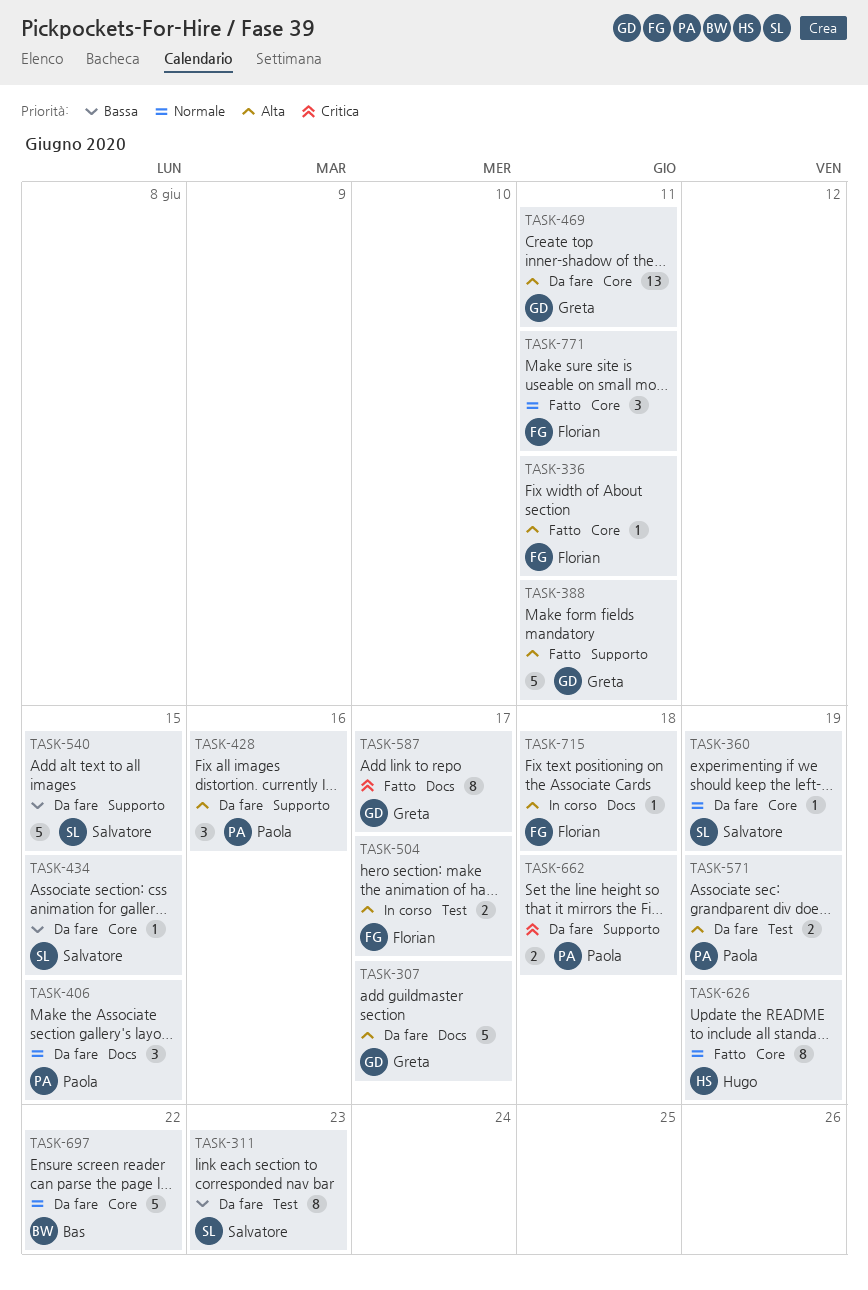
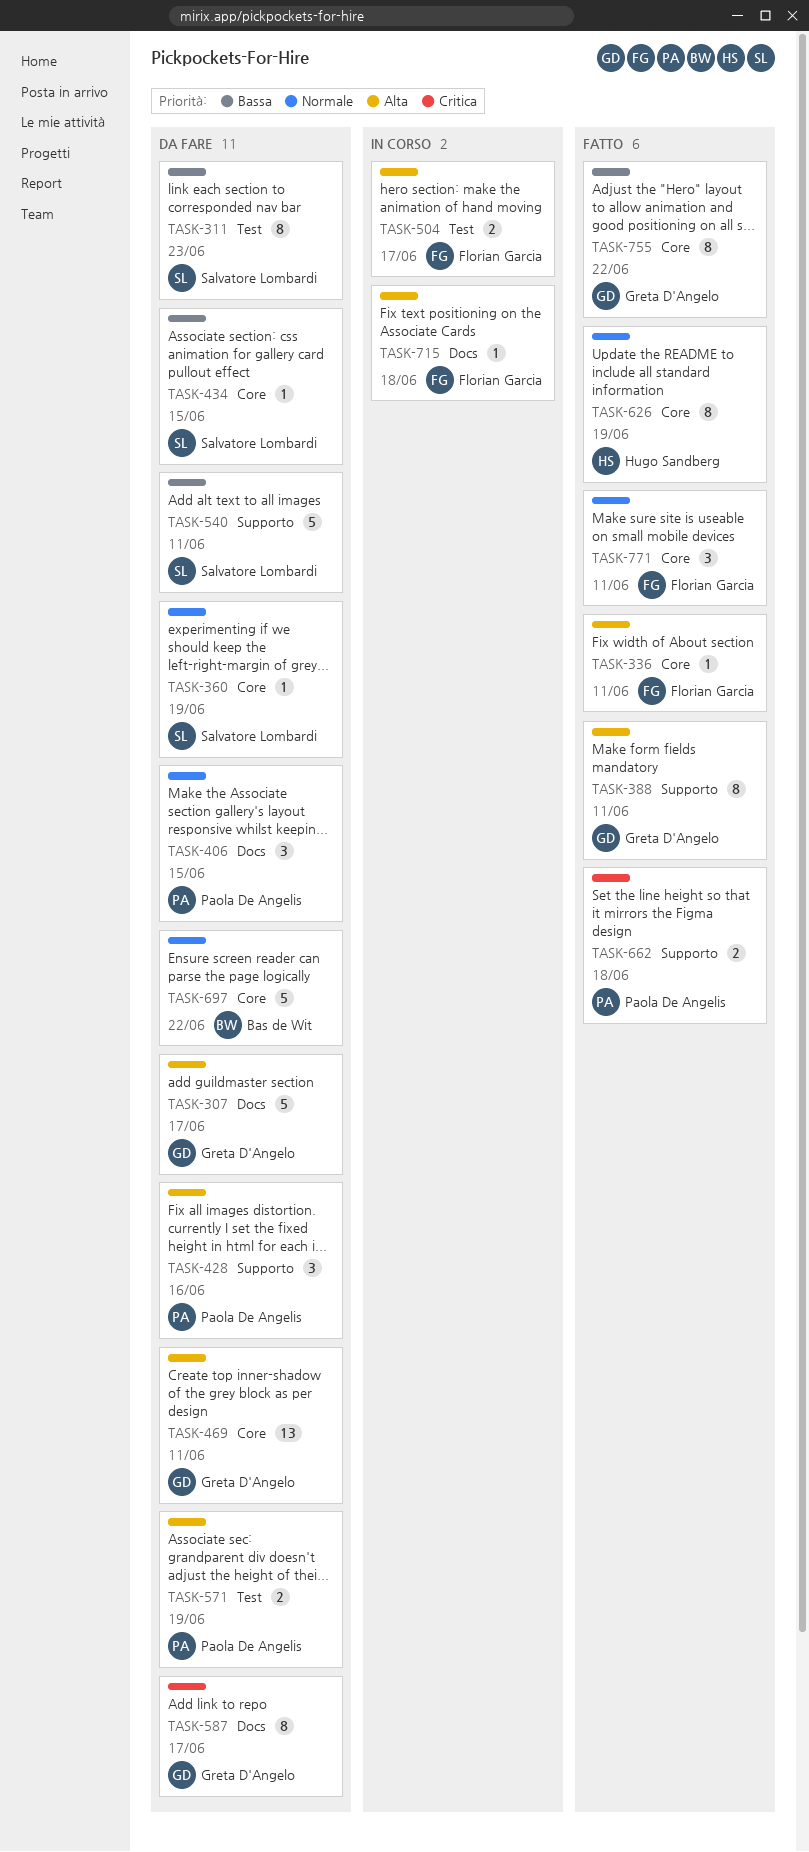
TASK-388, estimate: 5 -> 8
TASK-540, due: Jun 15 -> Jun 11
TASK-587, status: Fatto -> Da fare
TASK-662, status: Da fare -> Fatto
TASK-755: none -> present

